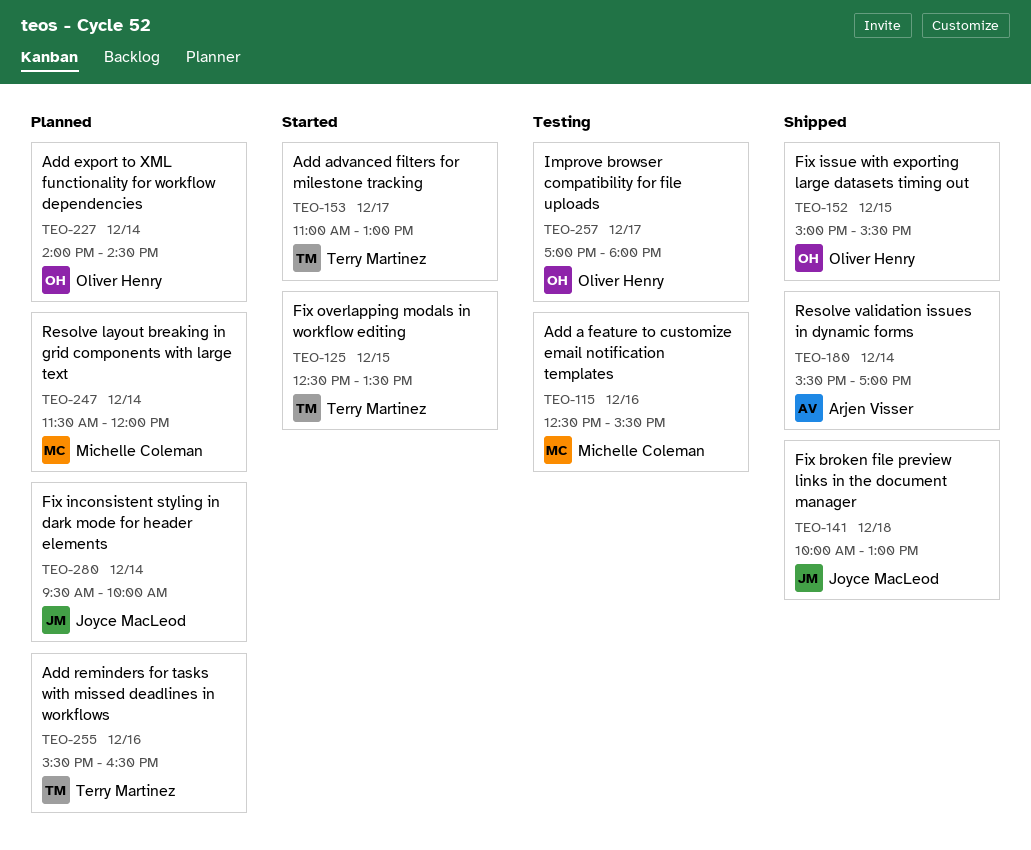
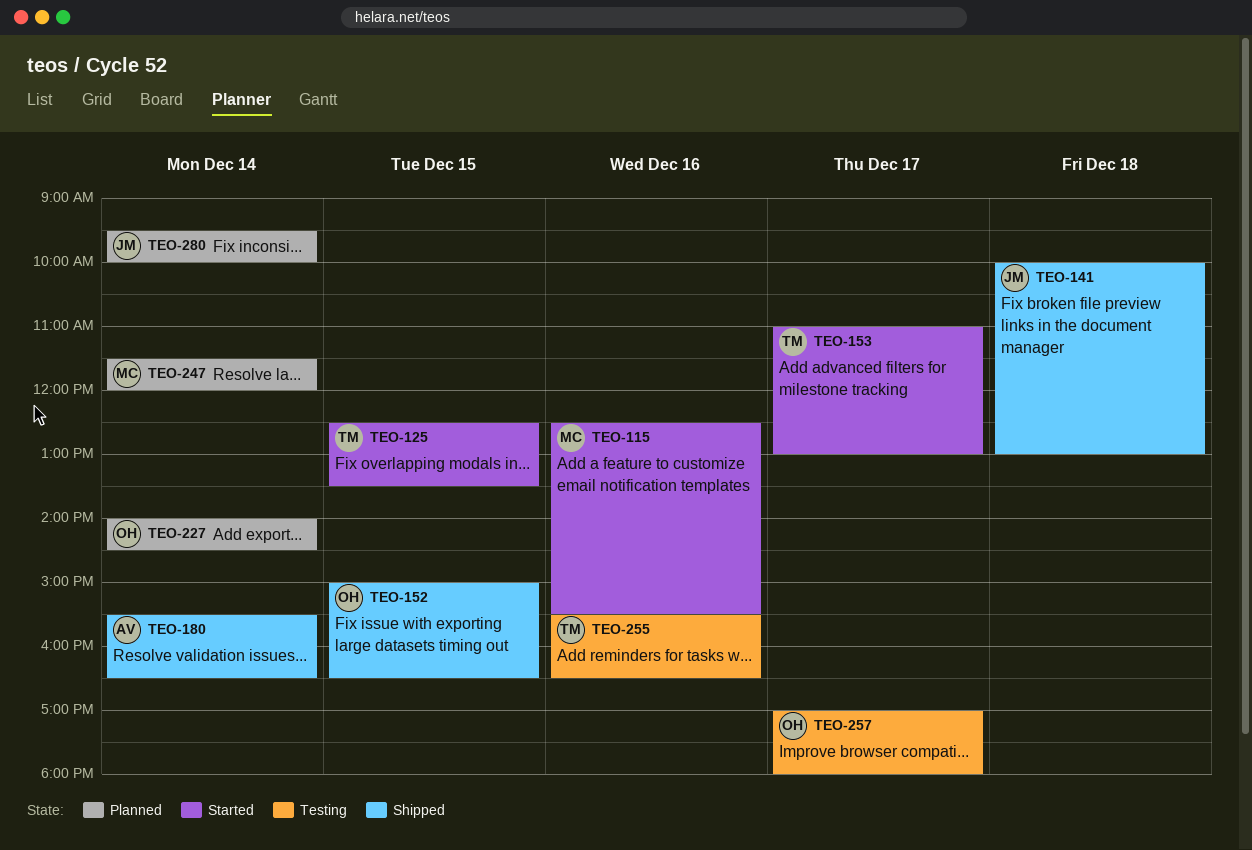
TEO-115, status: Testing -> Started
TEO-152, ends: 15:30 -> 16:30
TEO-180, ends: 17:00 -> 16:30
TEO-255, status: Planned -> Testing

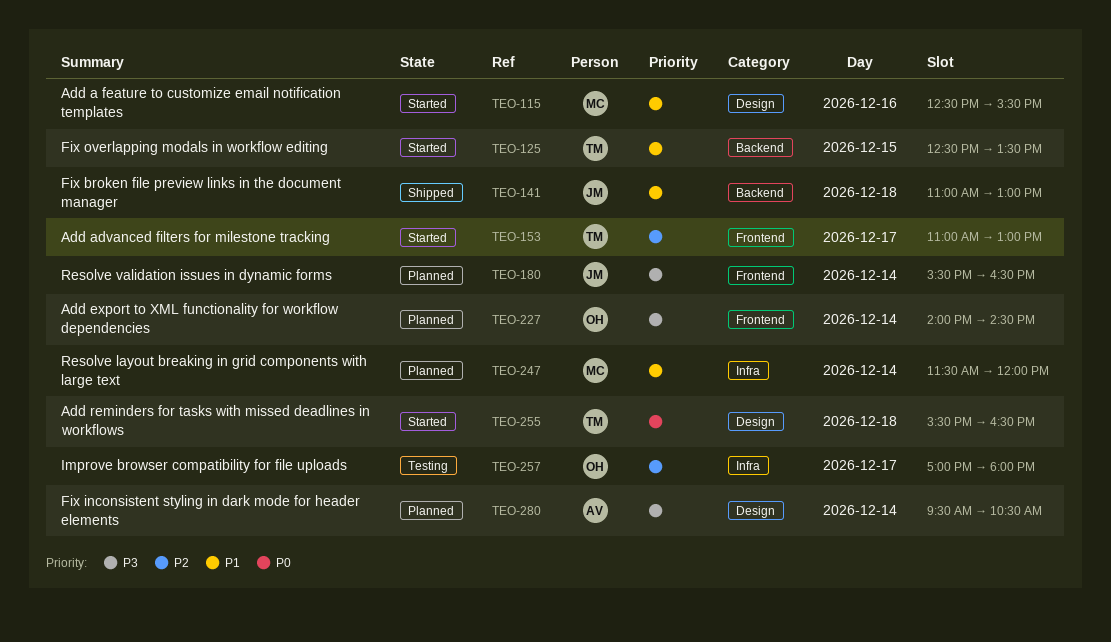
TEO-141, begins: 10:00 -> 11:00
TEO-152: present -> none
TEO-180, status: Shipped -> Planned
TEO-180, owner: AV -> JM
TEO-255, status: Testing -> Started
TEO-255, day: Dec 16 -> Dec 18
TEO-280, owner: JM -> AV
TEO-280, ends: 10:00 -> 10:30

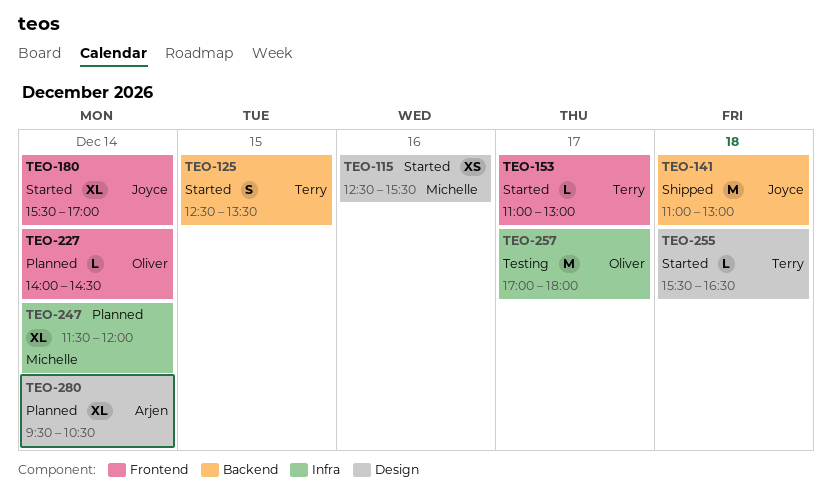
TEO-180, status: Planned -> Started
TEO-180, ends: 16:30 -> 17:00

